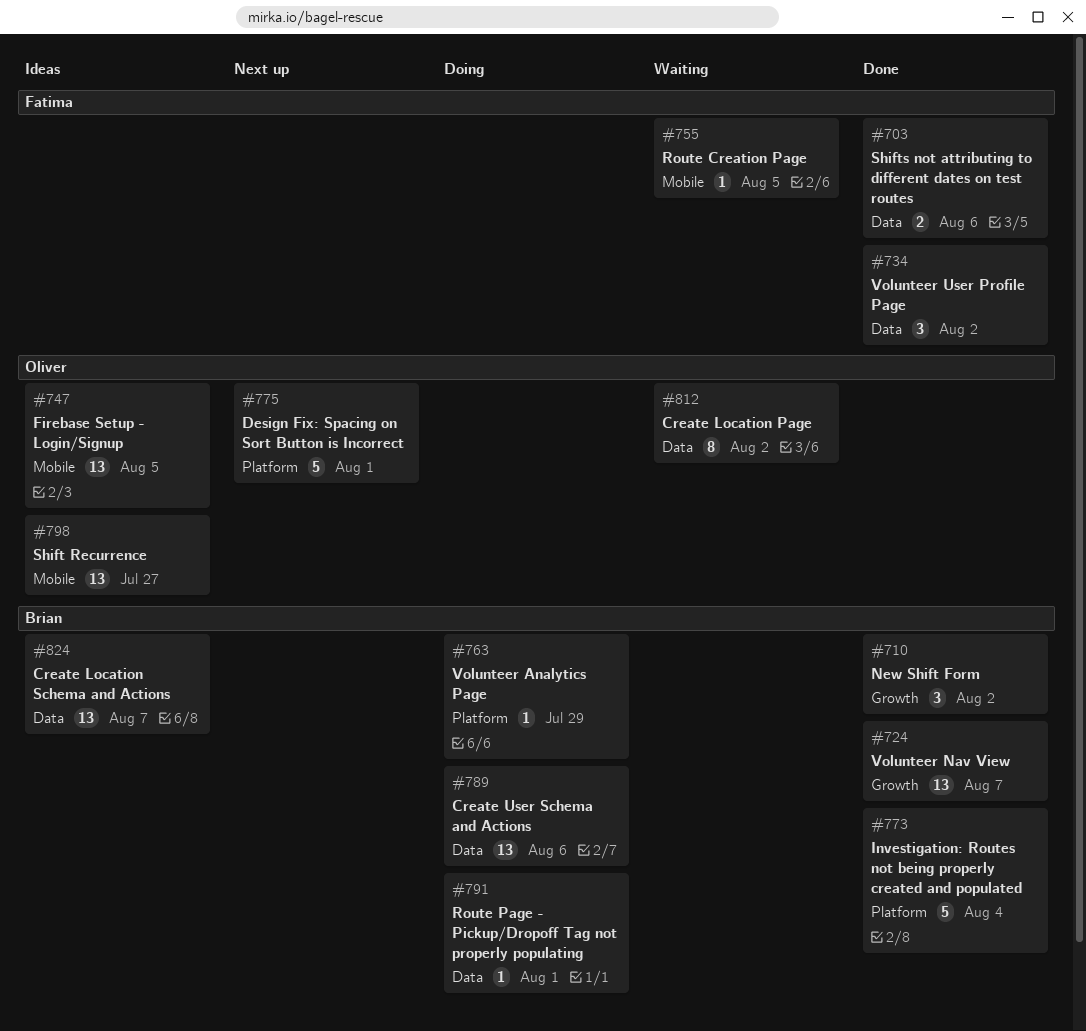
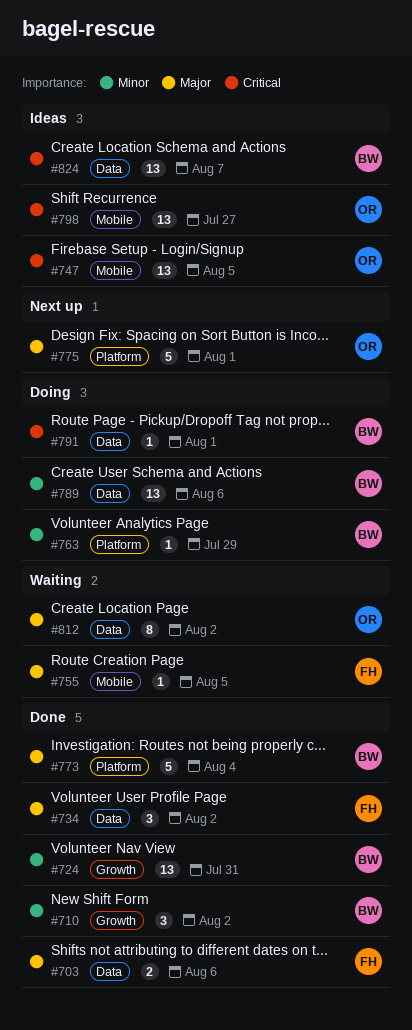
#724, due: Aug 7 -> Jul 31

